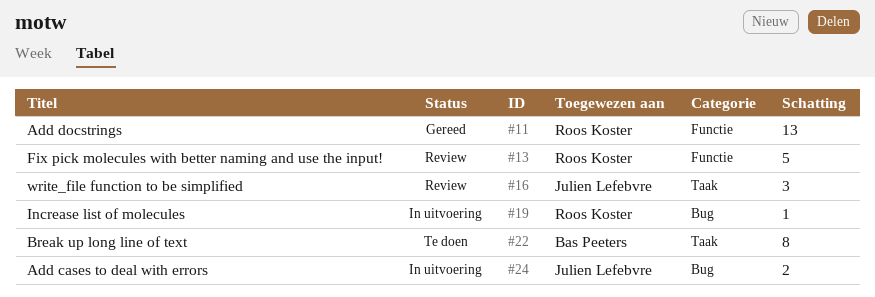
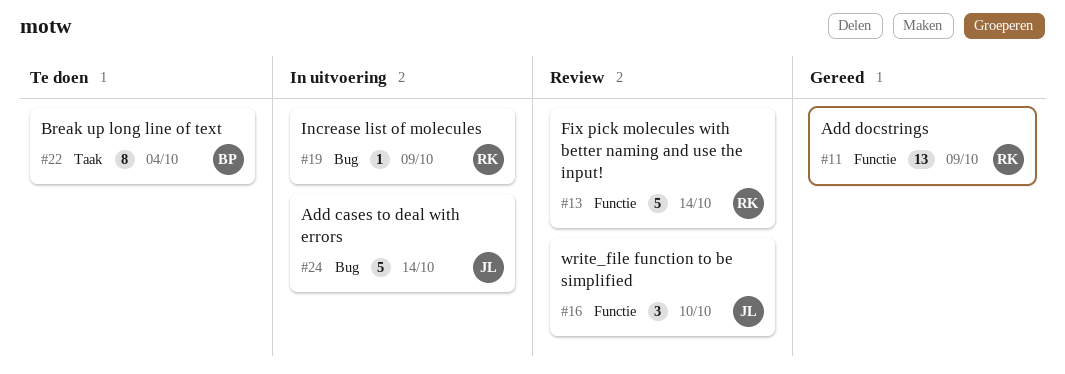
#16, label: Taak -> Functie
#24, estimate: 2 -> 5

